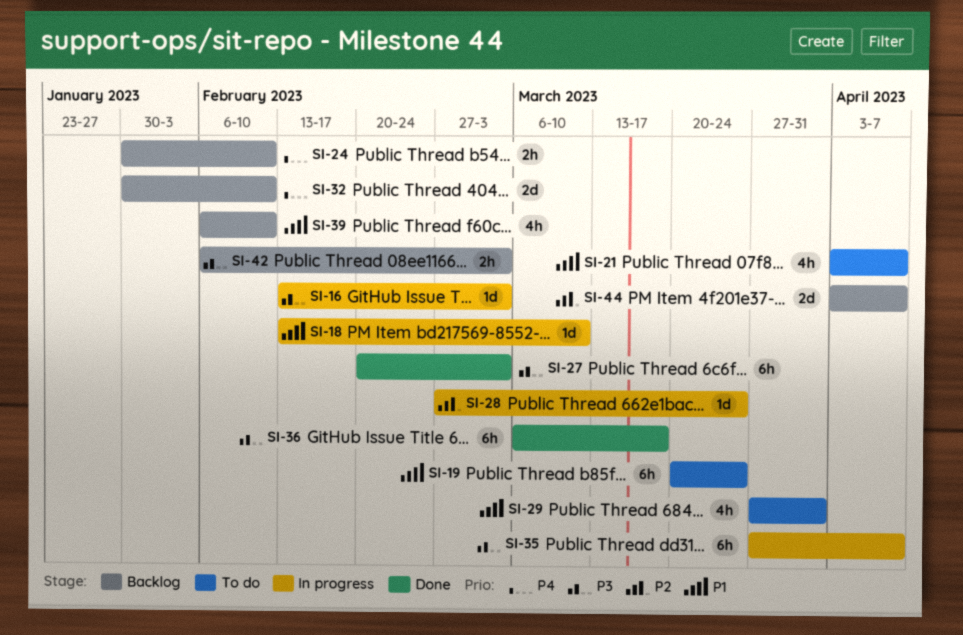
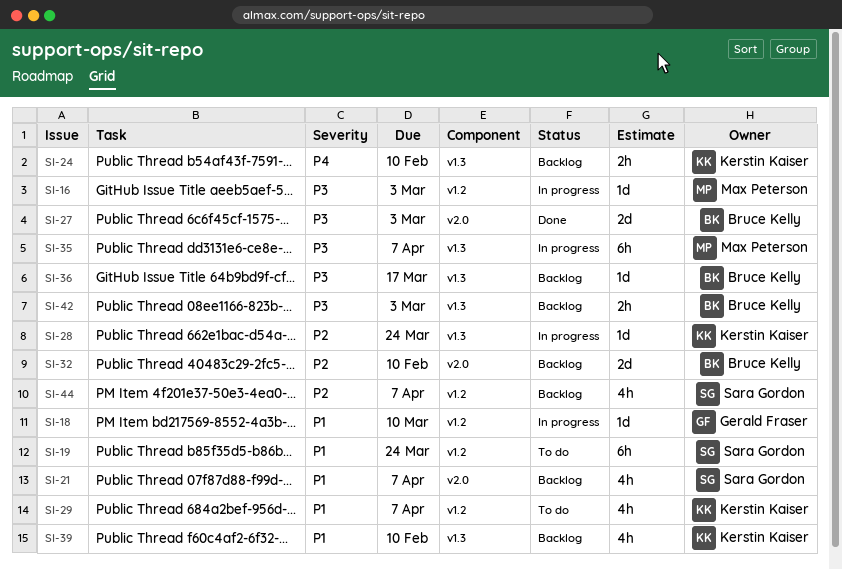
SI-21, status: To do -> Backlog
SI-27, estimate: 6h -> 2d
SI-29, due: Mar 31 -> Apr 7
SI-32, priority: P4 -> P2
SI-36, status: Done -> Backlog
SI-36, estimate: 6h -> 1d
SI-44, estimate: 2d -> 4h

